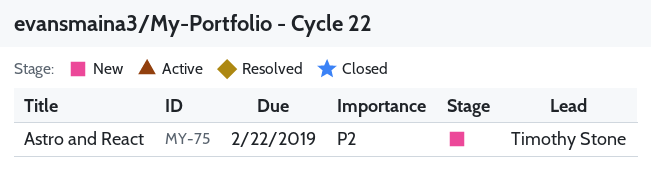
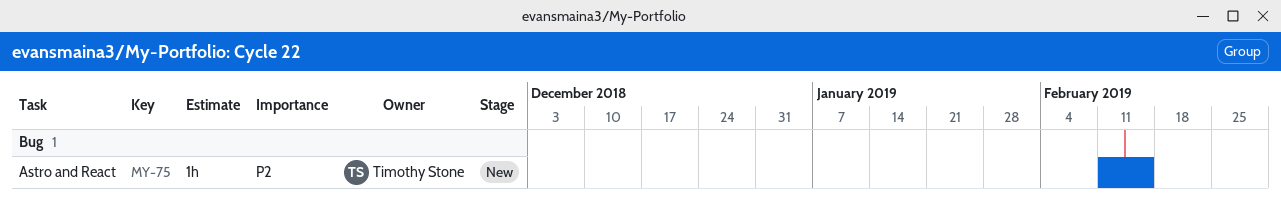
MY-75, due: Feb 22 -> Feb 15

